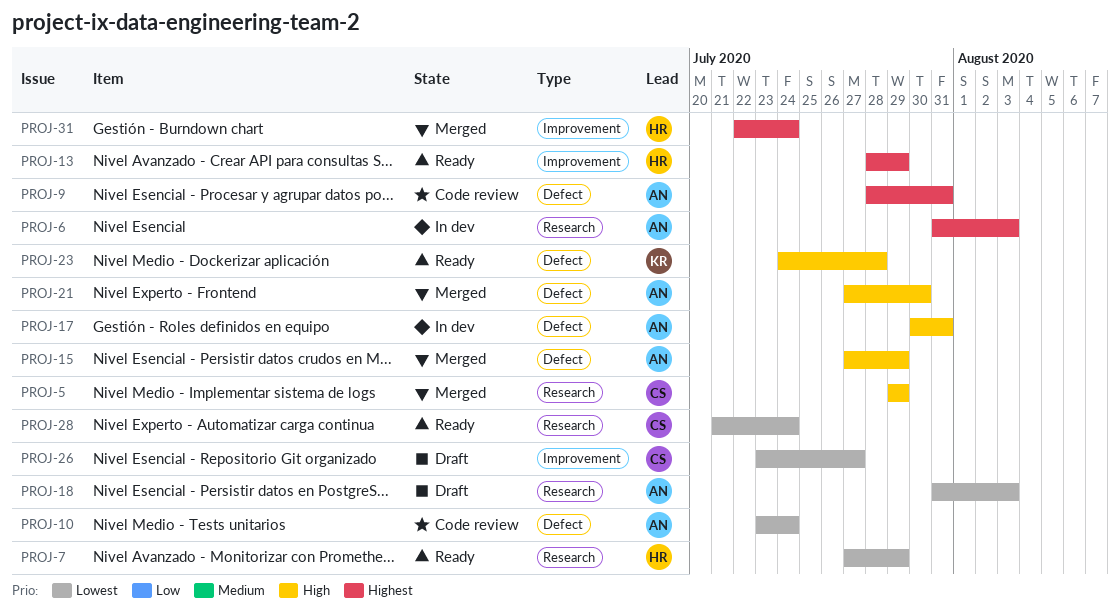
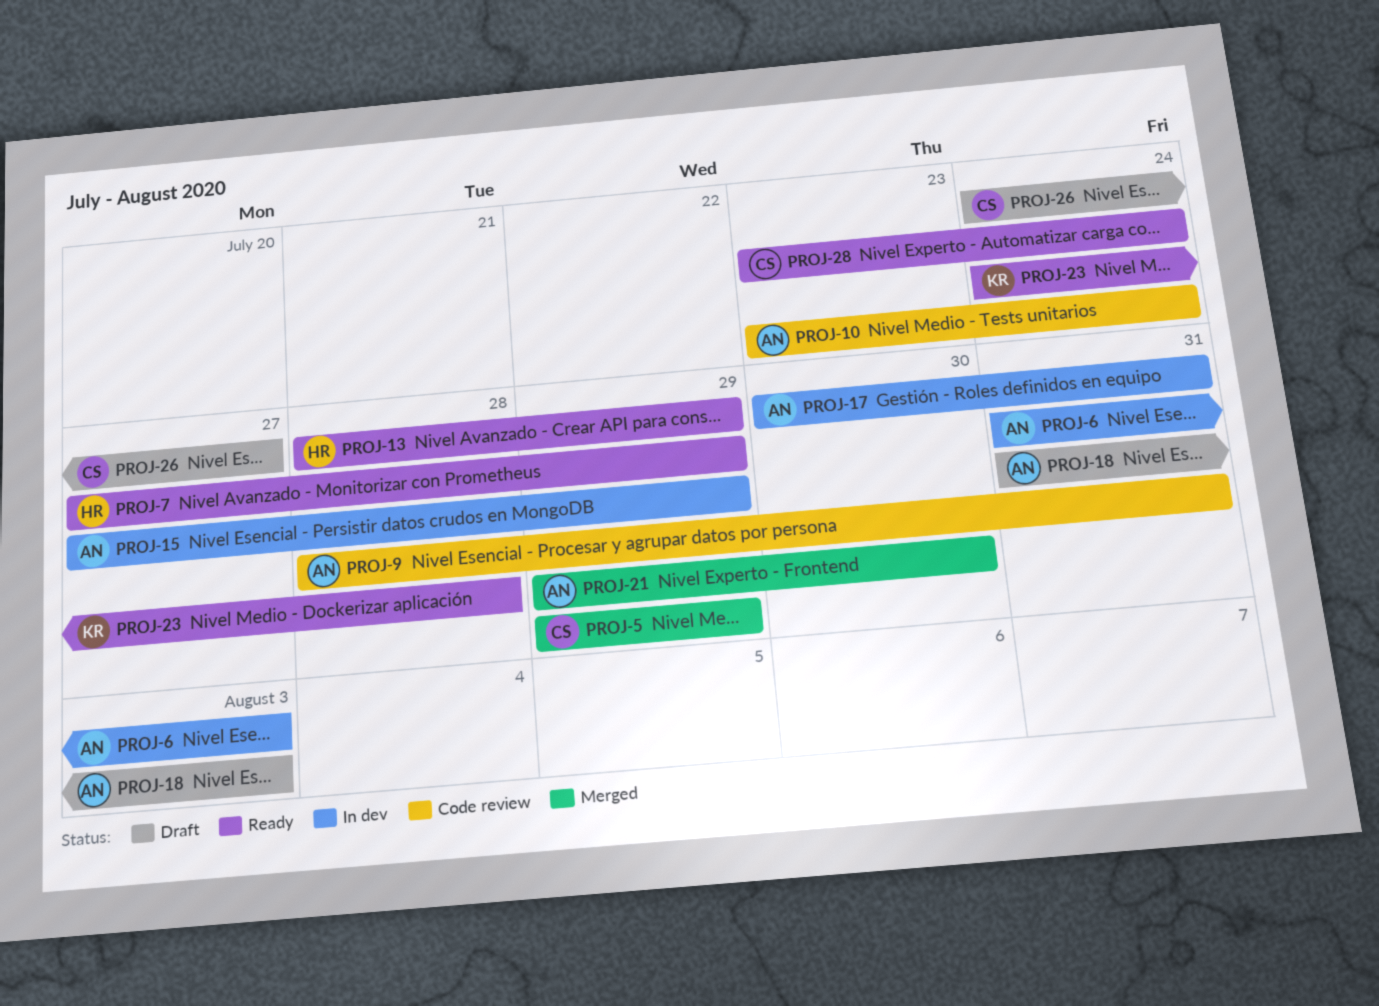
PROJ-15, status: Merged -> In dev
PROJ-21, start: Jul 27 -> Jul 29
PROJ-26, start: Jul 23 -> Jul 24
PROJ-28, start: Jul 21 -> Jul 23
PROJ-31: present -> none

